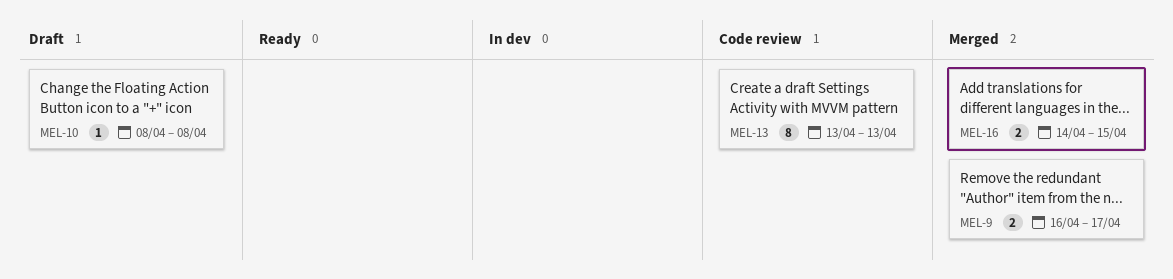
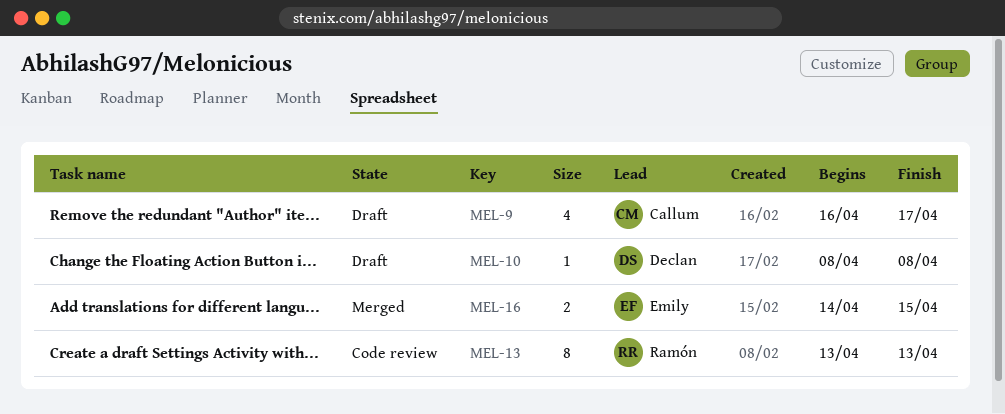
MEL-9, status: Merged -> Draft
MEL-9, estimate: 2 -> 4

